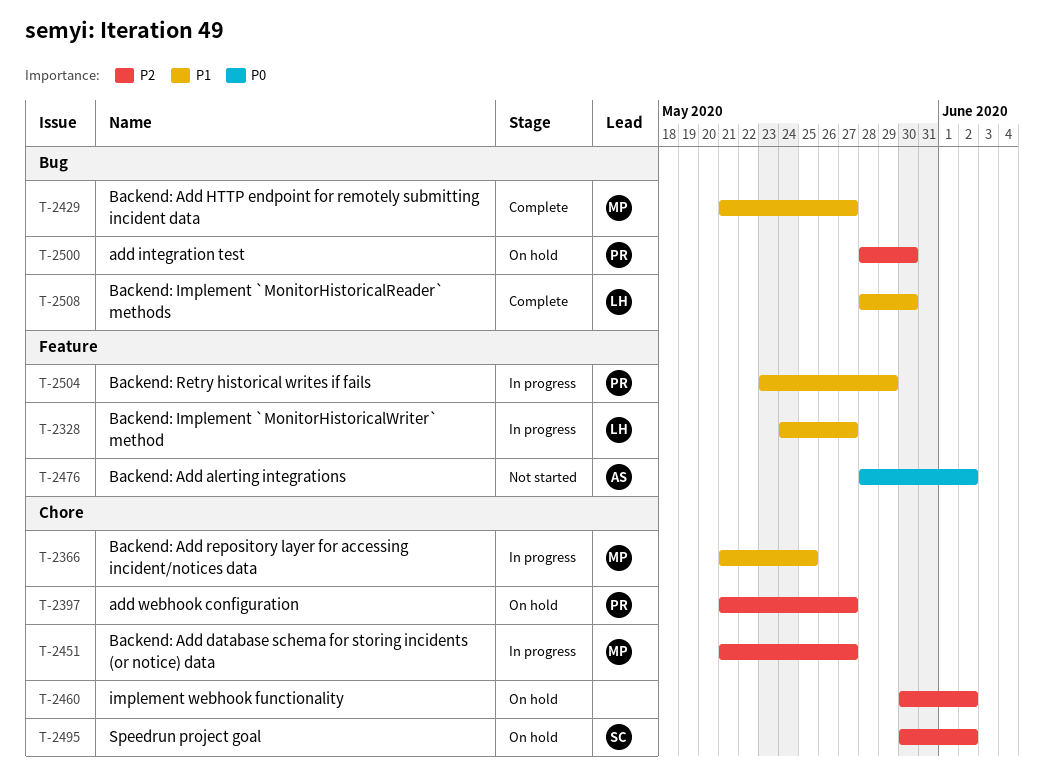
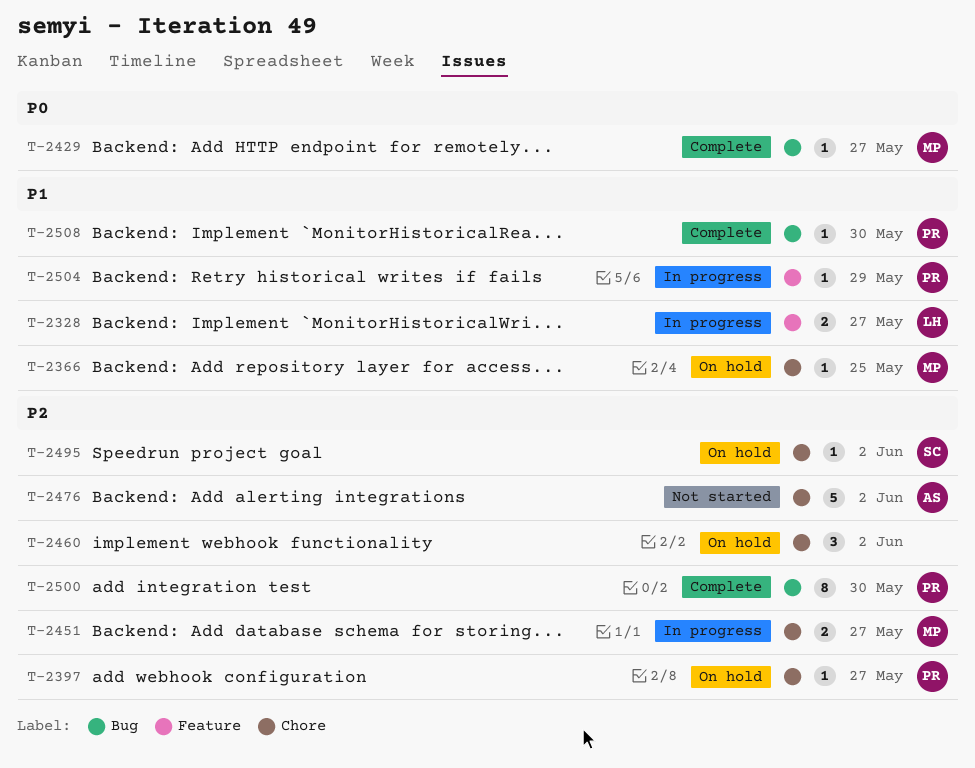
T-2366, status: In progress -> On hold
T-2429, priority: P1 -> P0
T-2476, priority: P0 -> P2
T-2476, label: Feature -> Chore
T-2500, status: On hold -> Complete
T-2508, owner: LH -> PR

